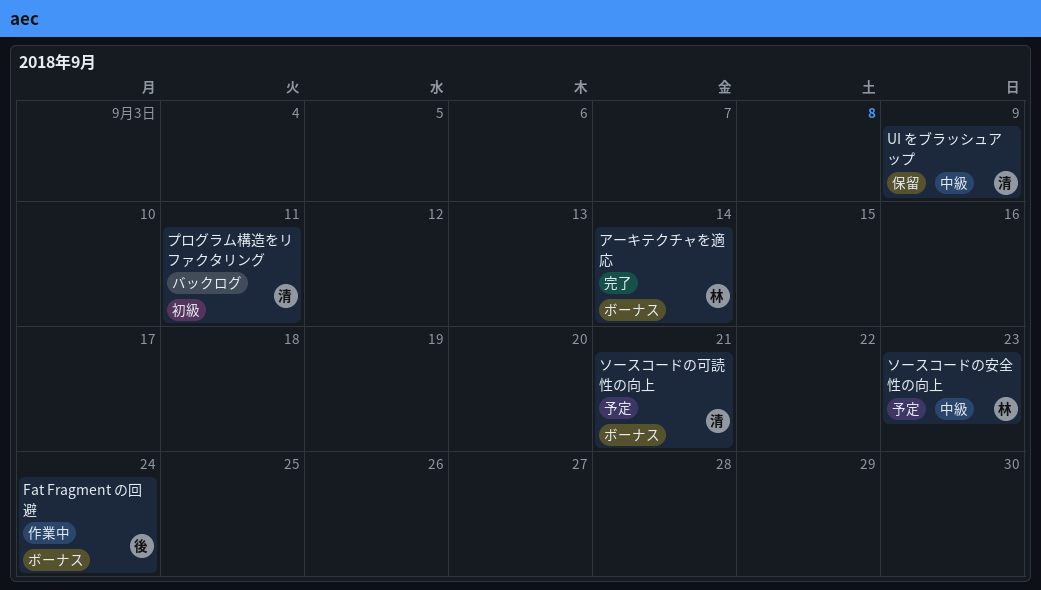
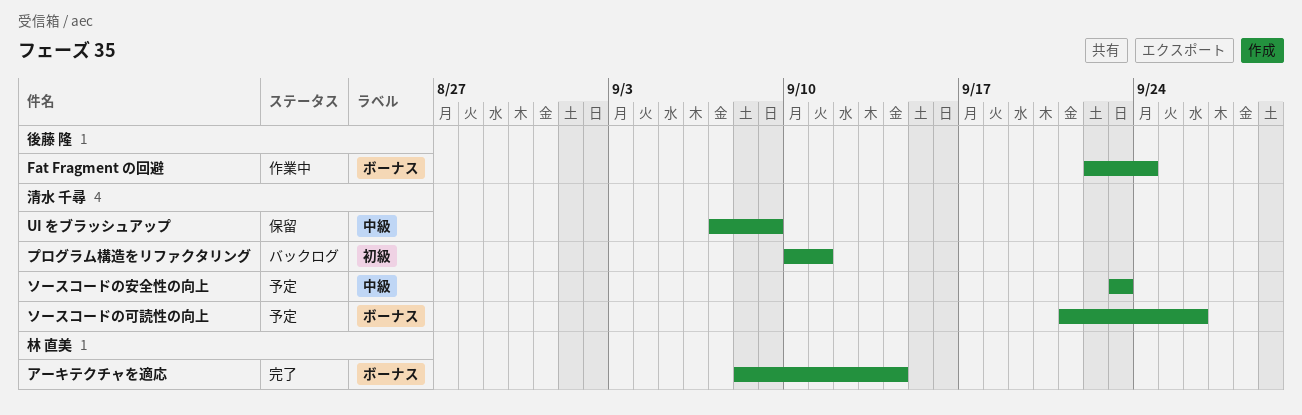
ソースコードの可読性の向上, due: Sep 21 -> Sep 26
ソースコードの安全性の向上, owner: 林 直美 -> 清水 千尋

